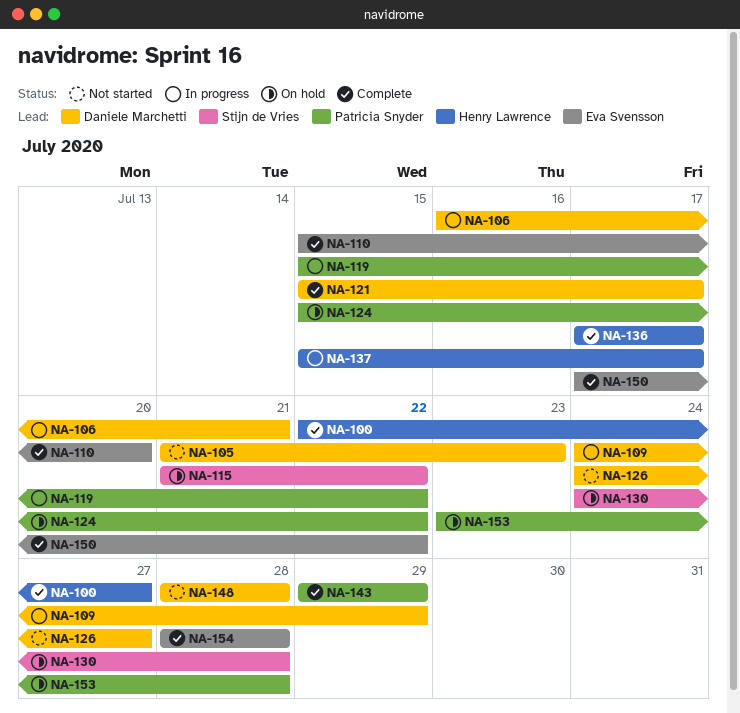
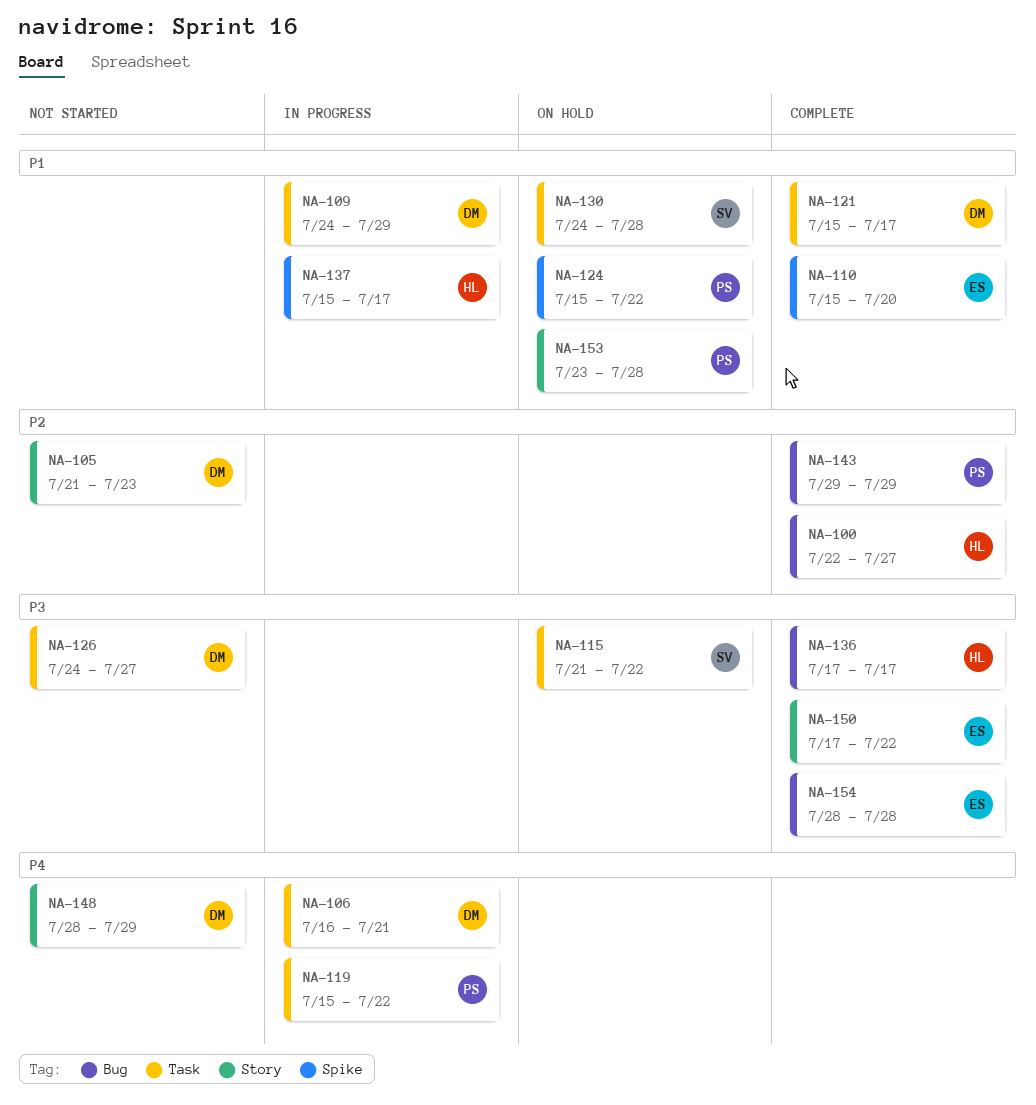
NA-148, due: Jul 28 -> Jul 29

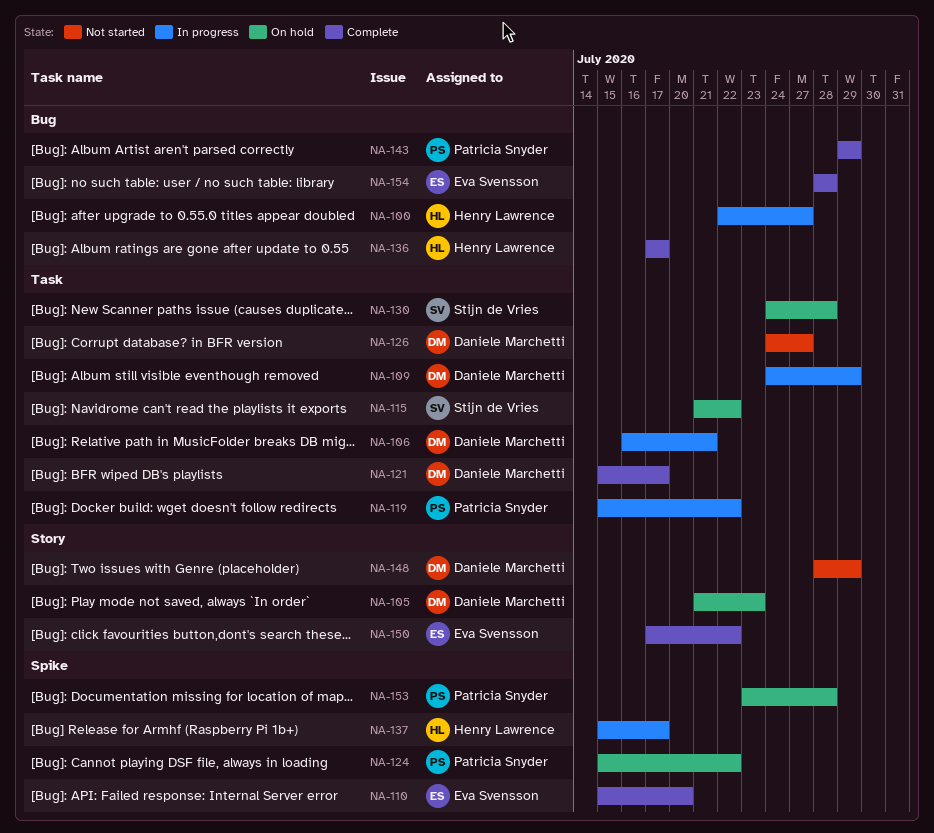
NA-100, status: Complete -> In progress
NA-105, status: Not started -> On hold
NA-153, label: Story -> Spike

